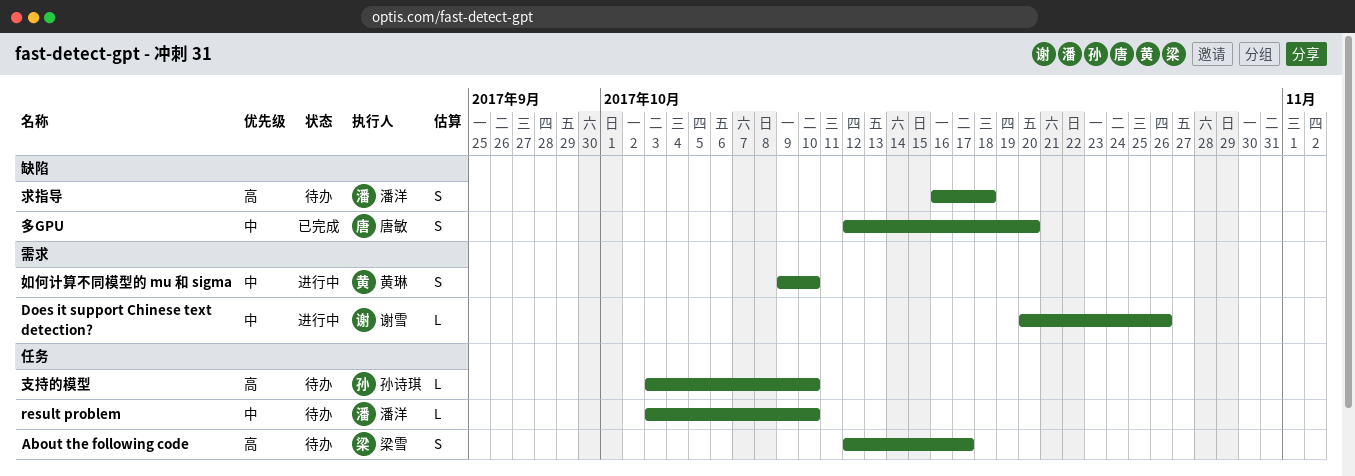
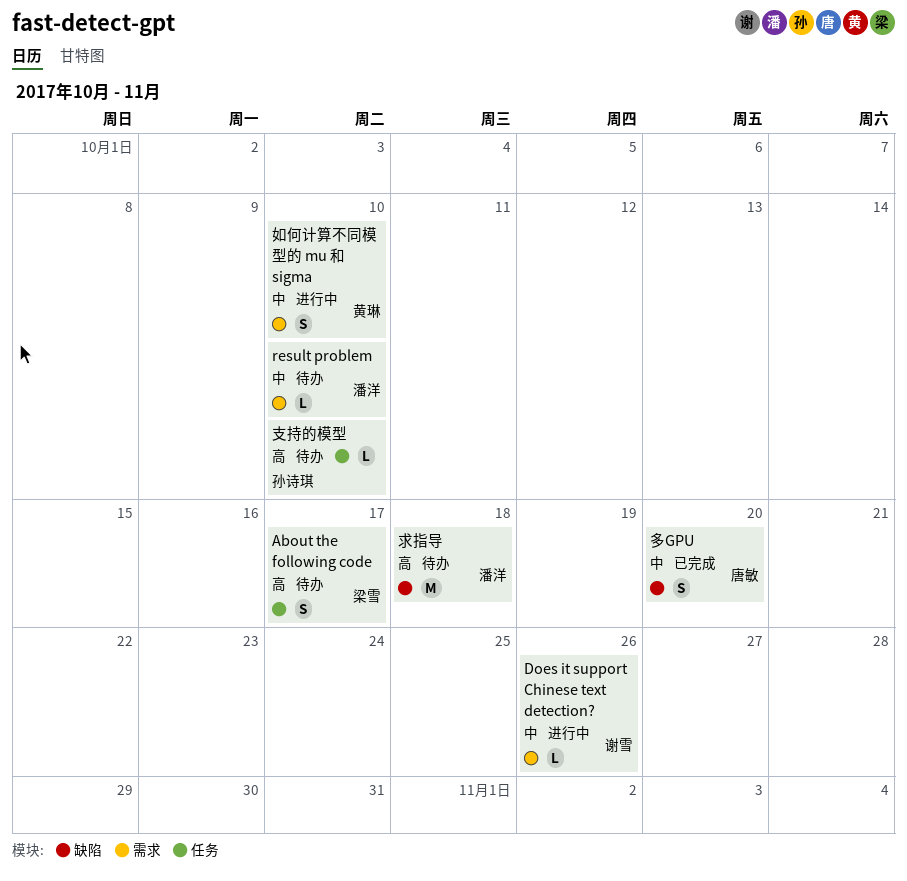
result problem, label: 任务 -> 需求
求指导, estimate: S -> M

